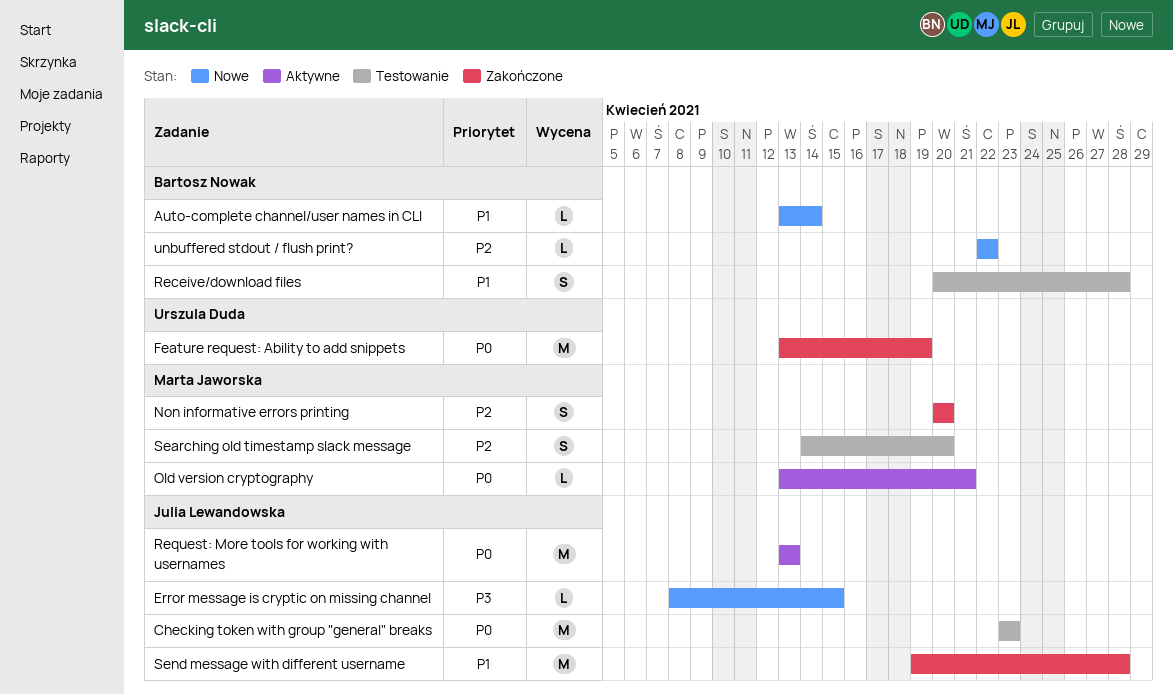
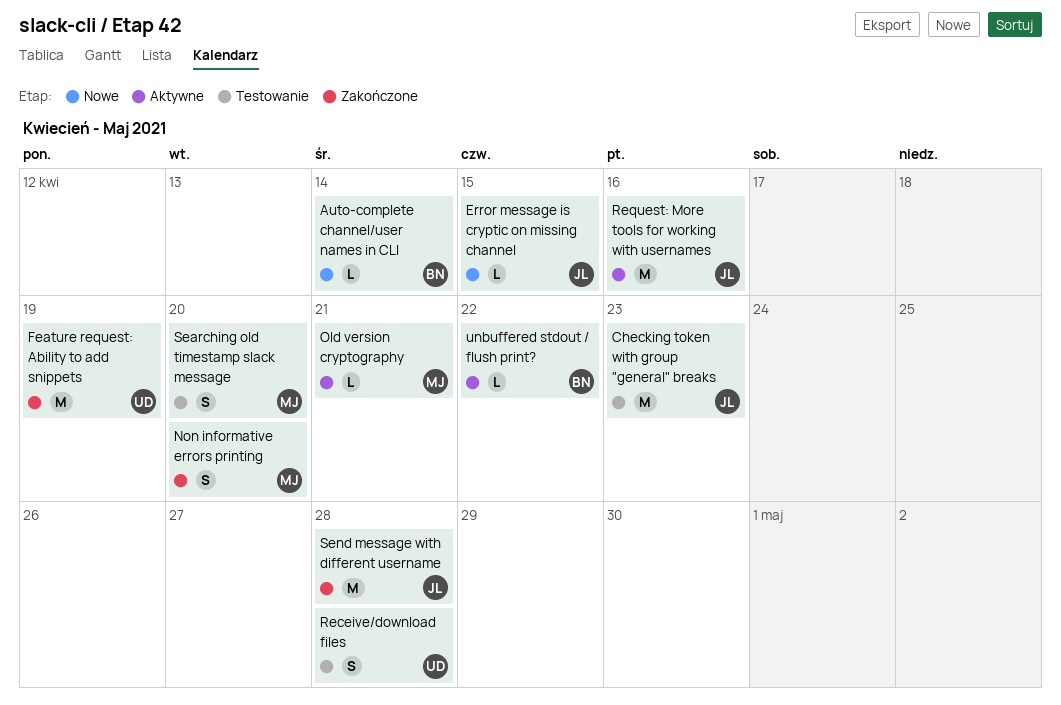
Receive/download files, owner: Bartosz Nowak -> Urszula Duda
Request: More tools for working with usernames, due: Apr 13 -> Apr 16
unbuffered stdout / flush print?, status: Nowe -> Aktywne

